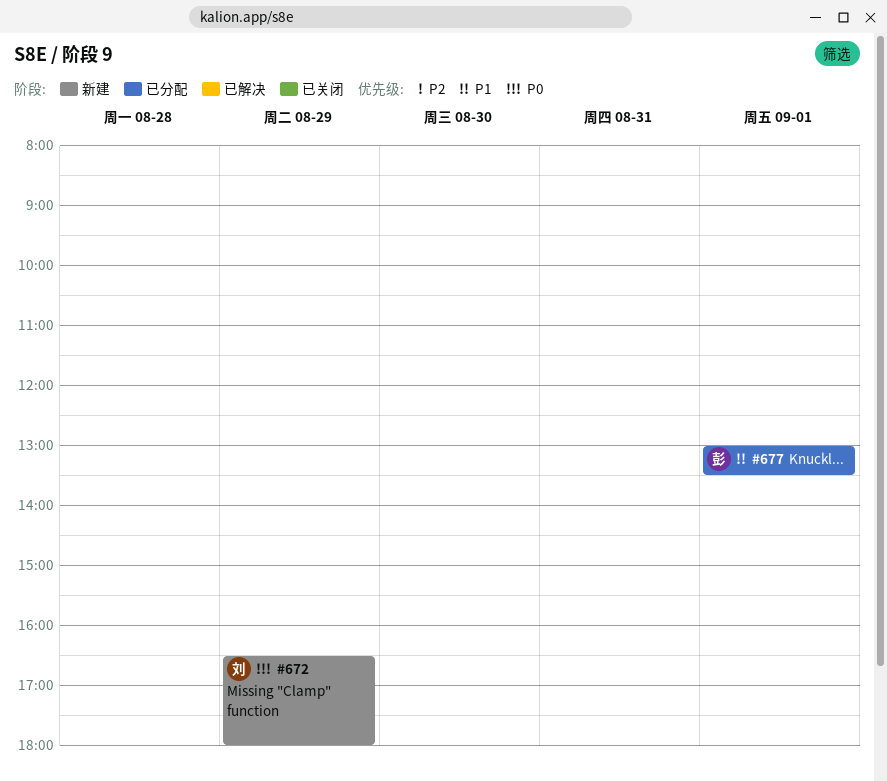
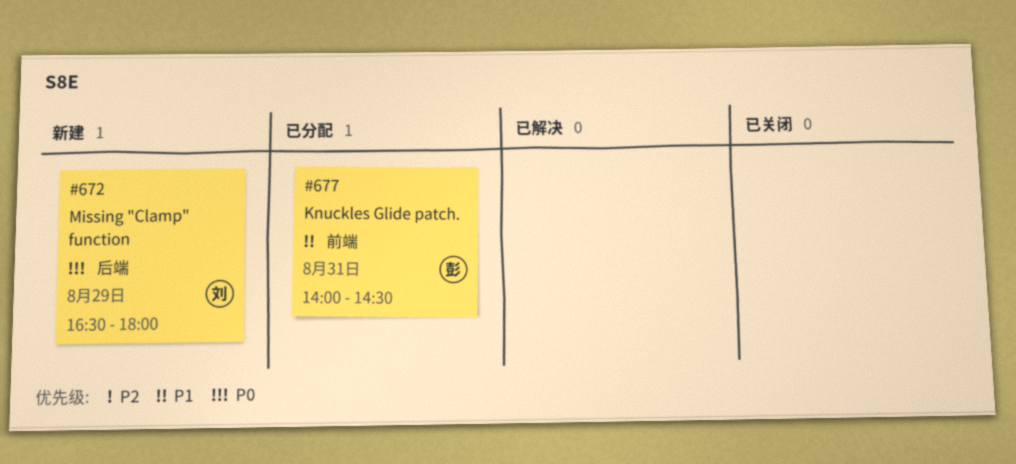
#677, day: Sep 1 -> Aug 31
#677, begins: 13:00 -> 14:00
#677, ends: 13:30 -> 14:30

